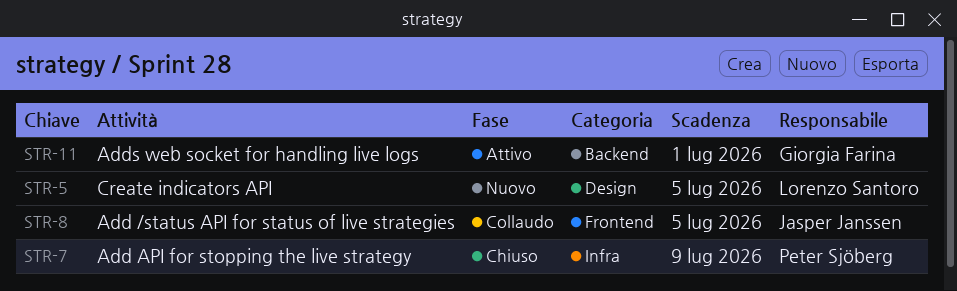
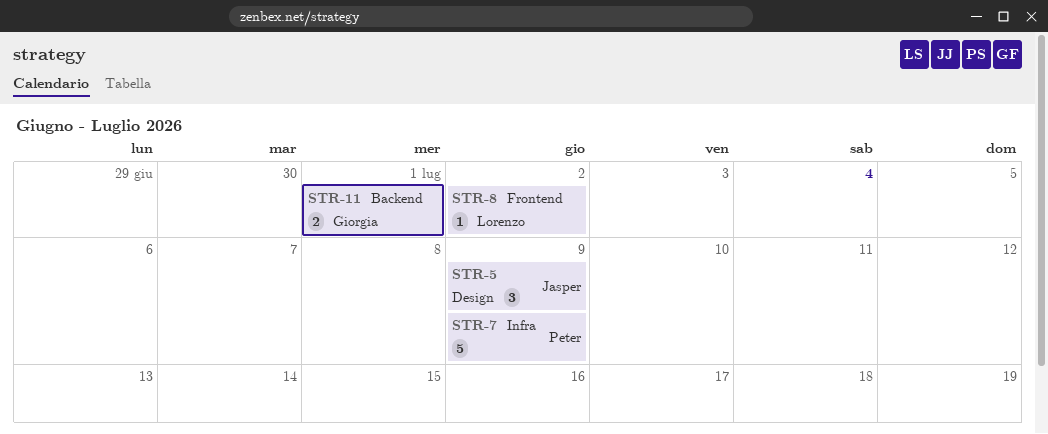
STR-5, owner: Lorenzo Santoro -> Jasper Janssen
STR-5, due: Jul 5 -> Jul 9
STR-8, owner: Jasper Janssen -> Lorenzo Santoro
STR-8, due: Jul 5 -> Jul 2

